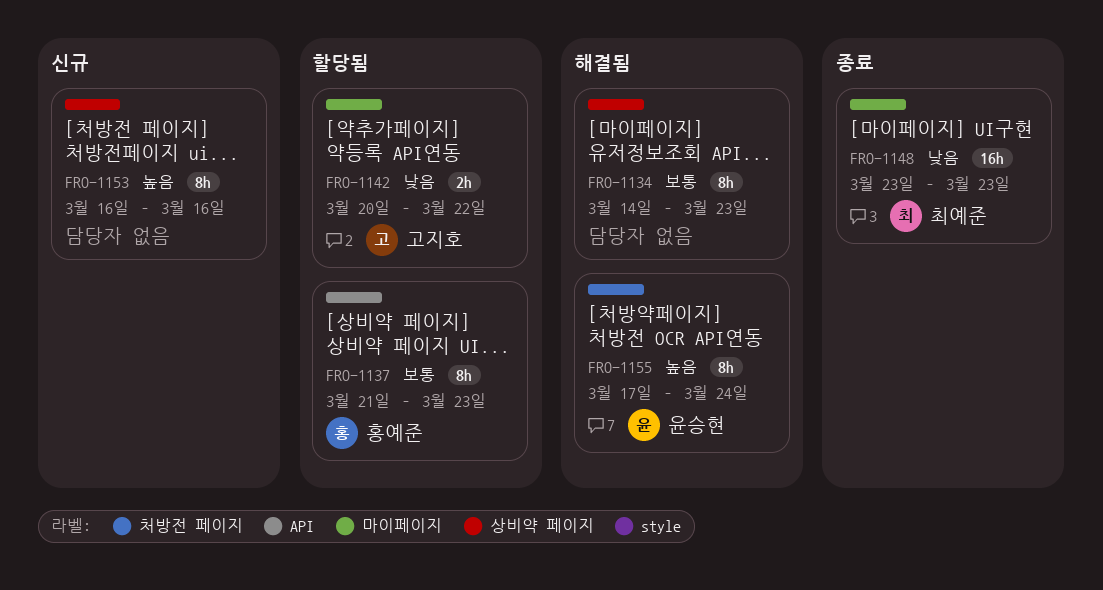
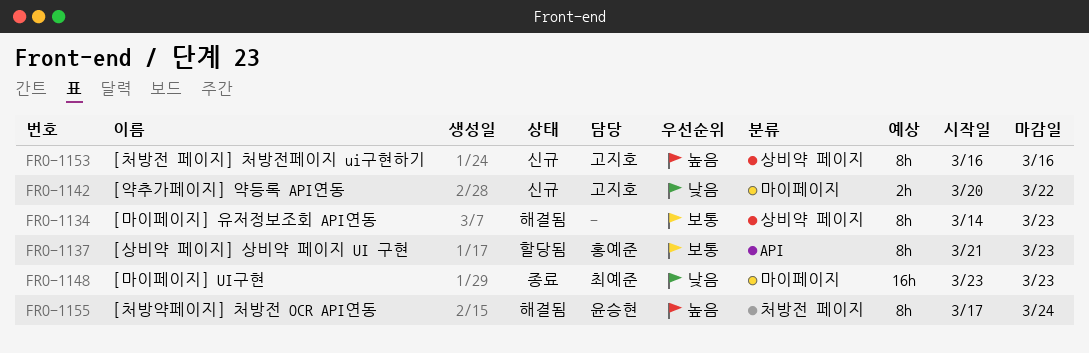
FRO-1142, status: 할당됨 -> 신규
FRO-1153, owner: none -> 고지호

